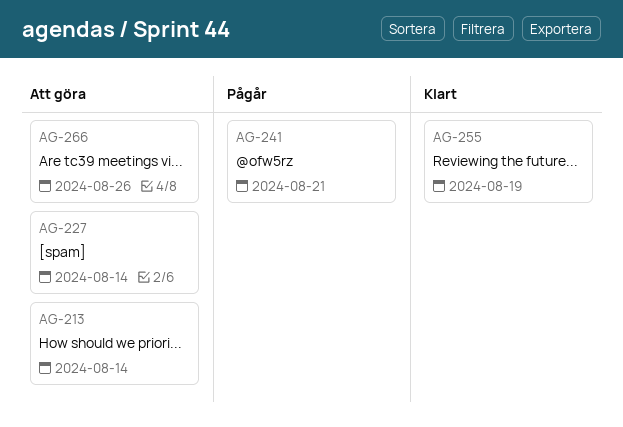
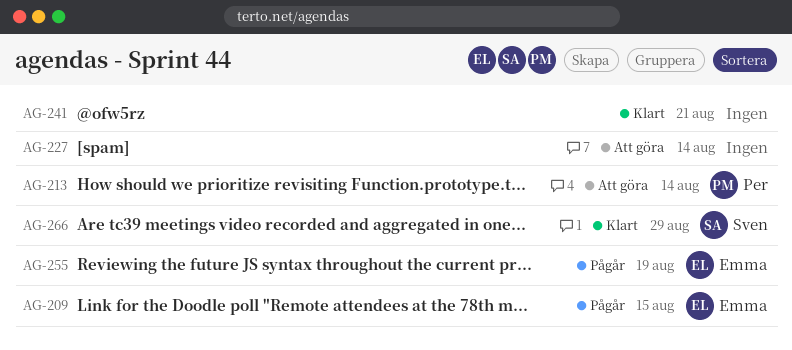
AG-209: none -> present
AG-241, status: Pågår -> Klart
AG-255, status: Klart -> Pågår
AG-266, status: Att göra -> Klart
AG-266, due: Aug 26 -> Aug 29

